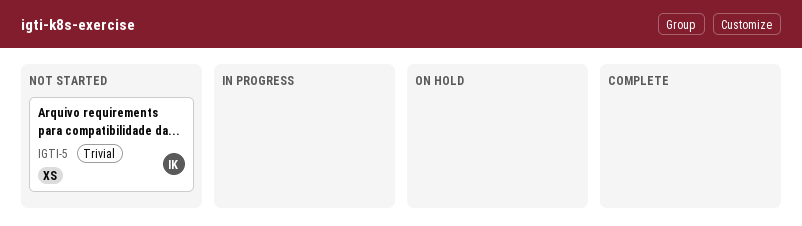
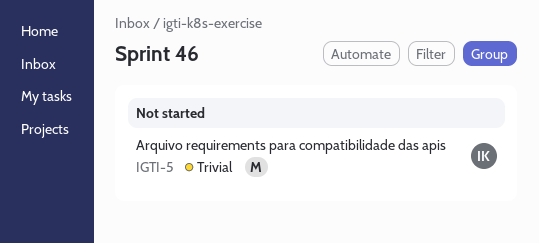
IGTI-5, estimate: XS -> M

